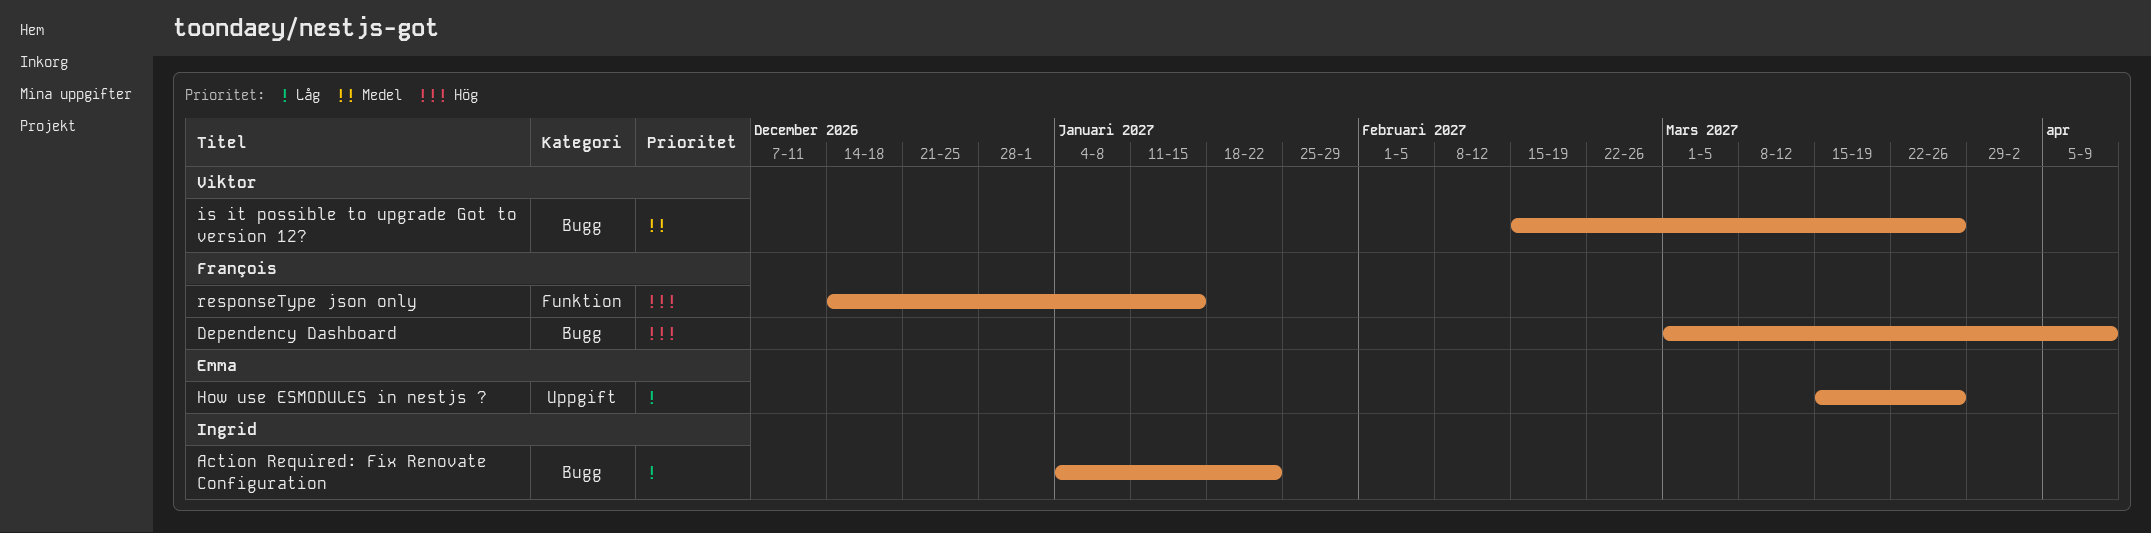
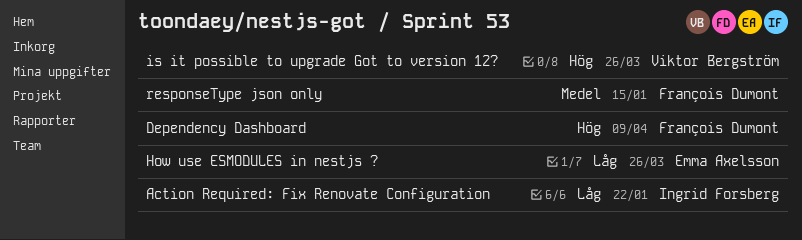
is it possible to upgrade Got to version 12?, priority: Medel -> Hög
responseType json only, priority: Hög -> Medel

